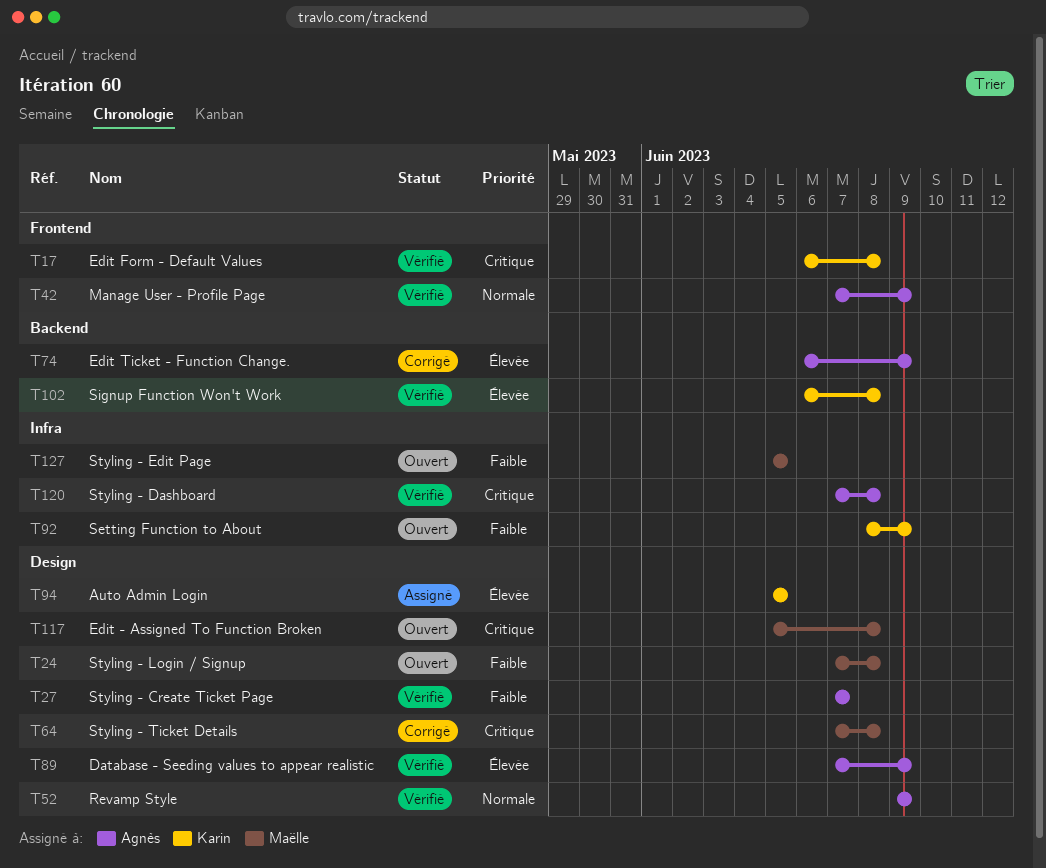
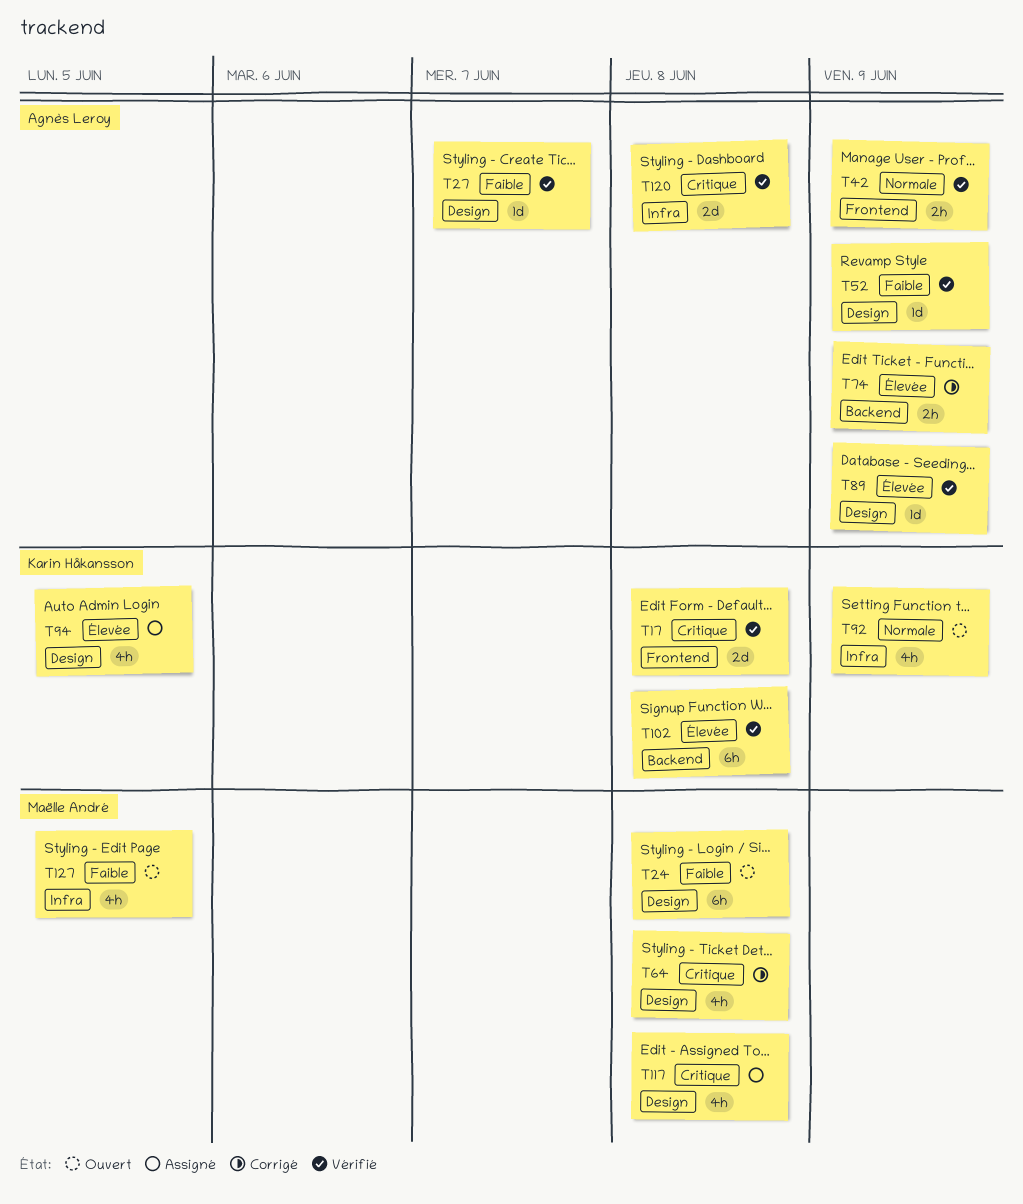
T52, priority: Normale -> Faible
T92, priority: Faible -> Normale
T117, status: Ouvert -> Assigné

